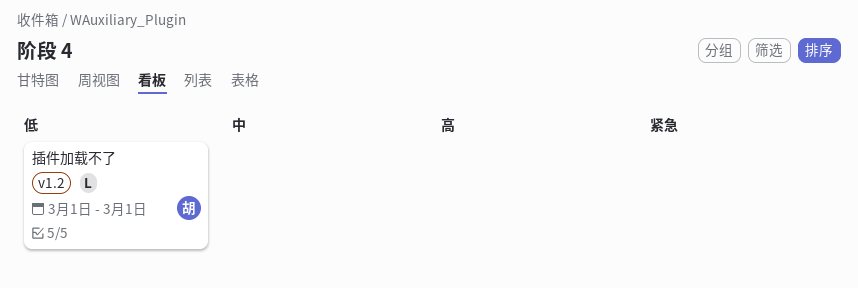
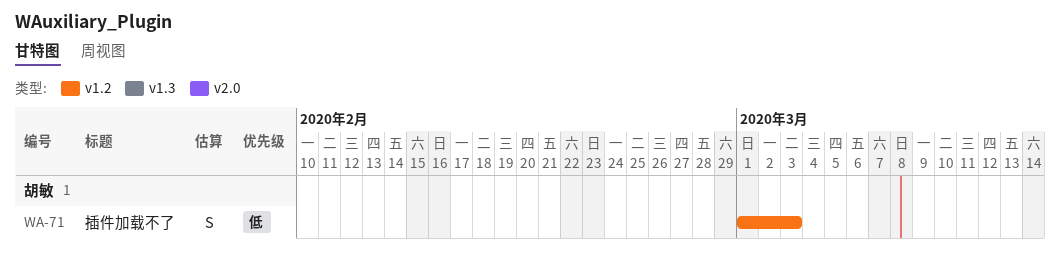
插件加载不了, estimate: L -> S
插件加载不了, due: Mar 1 -> Mar 3

